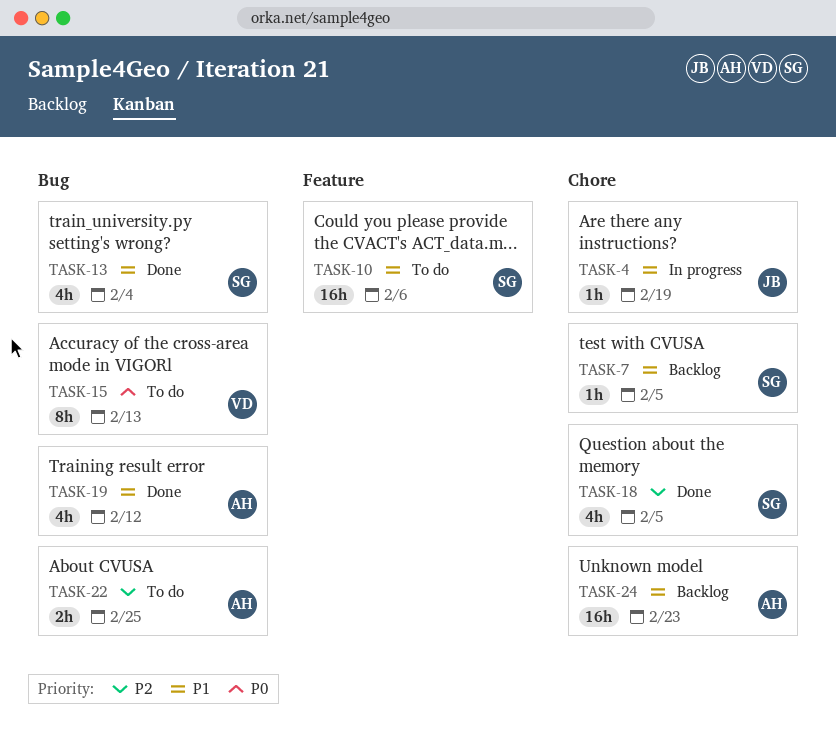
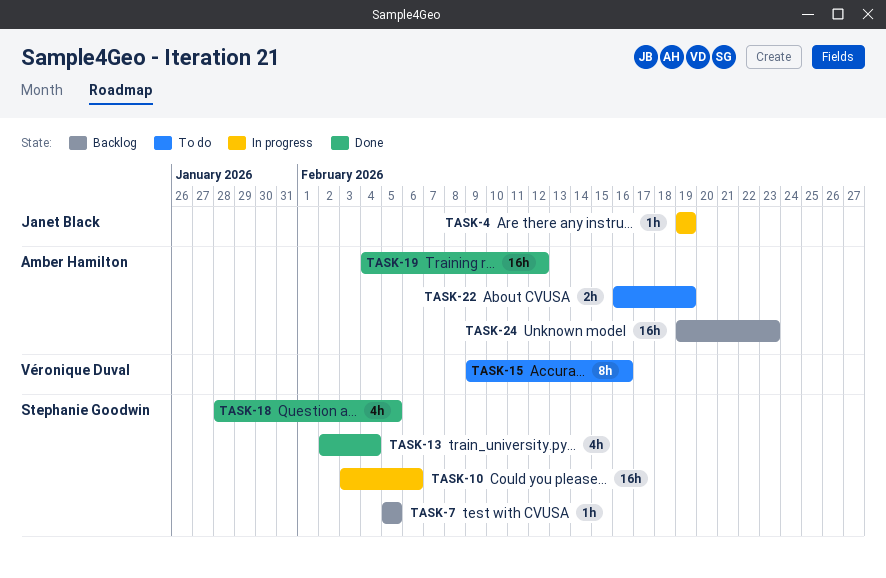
TASK-10, status: To do -> In progress
TASK-15, due: Feb 13 -> Feb 16
TASK-19, estimate: 4h -> 16h
TASK-22, due: Feb 25 -> Feb 19

